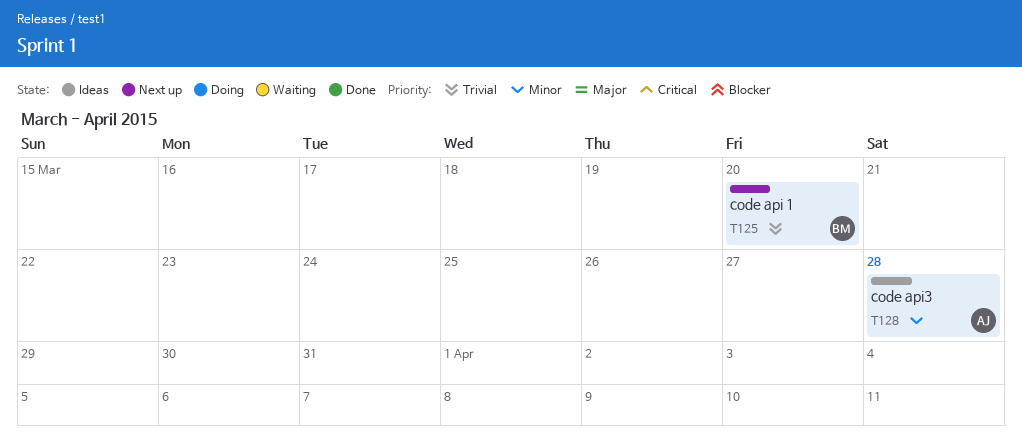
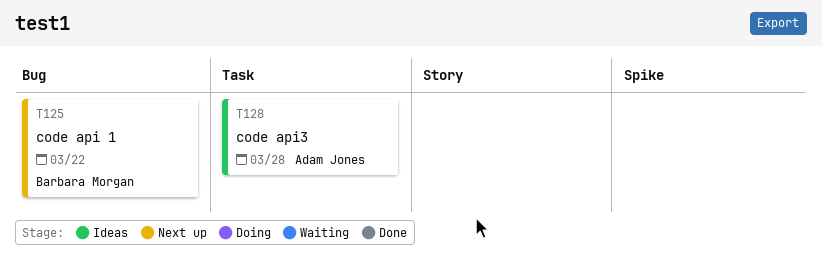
T125, due: Mar 20 -> Mar 22

